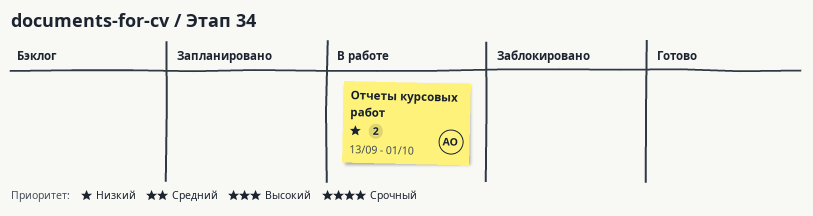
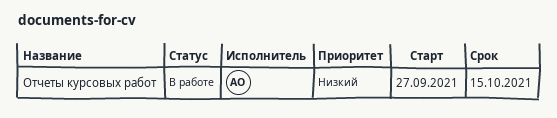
Отчеты курсовых работ, start: Sep 13 -> Sep 27
Отчеты курсовых работ, due: Oct 1 -> Oct 15

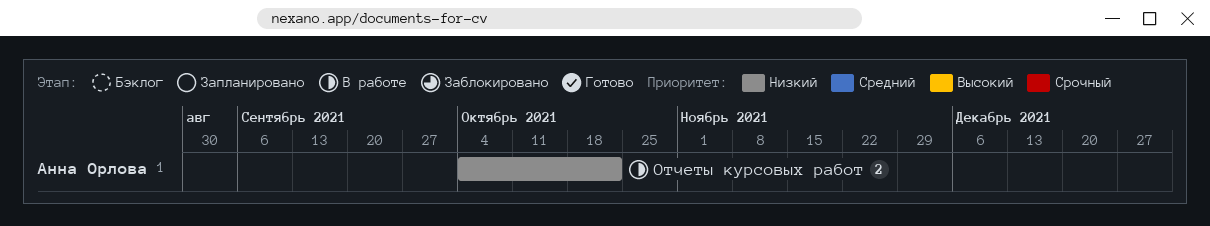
Отчеты курсовых работ, start: Sep 27 -> Oct 4
Отчеты курсовых работ, due: Oct 15 -> Oct 22

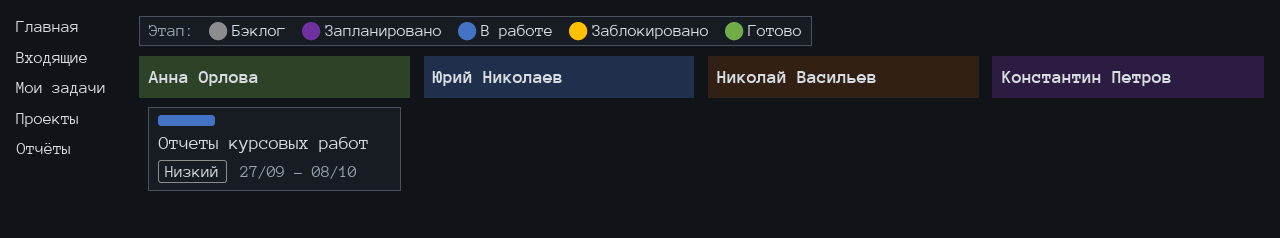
Отчеты курсовых работ, start: Oct 4 -> Sep 27
Отчеты курсовых работ, due: Oct 22 -> Oct 8

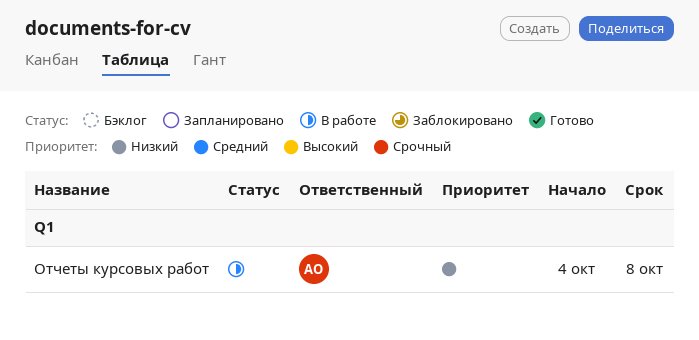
Отчеты курсовых работ, start: Sep 27 -> Oct 4

